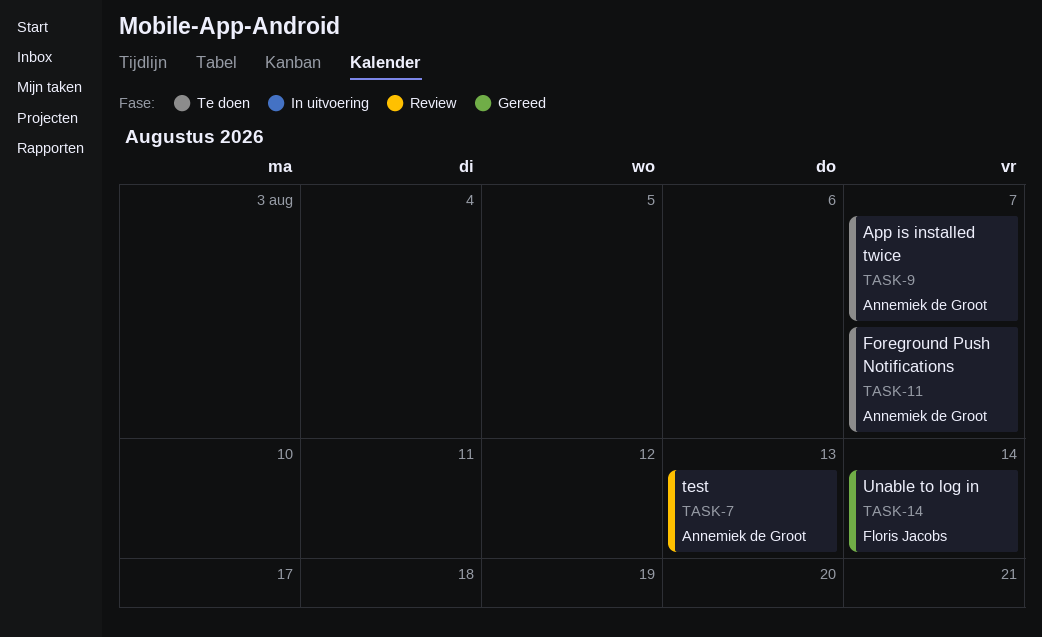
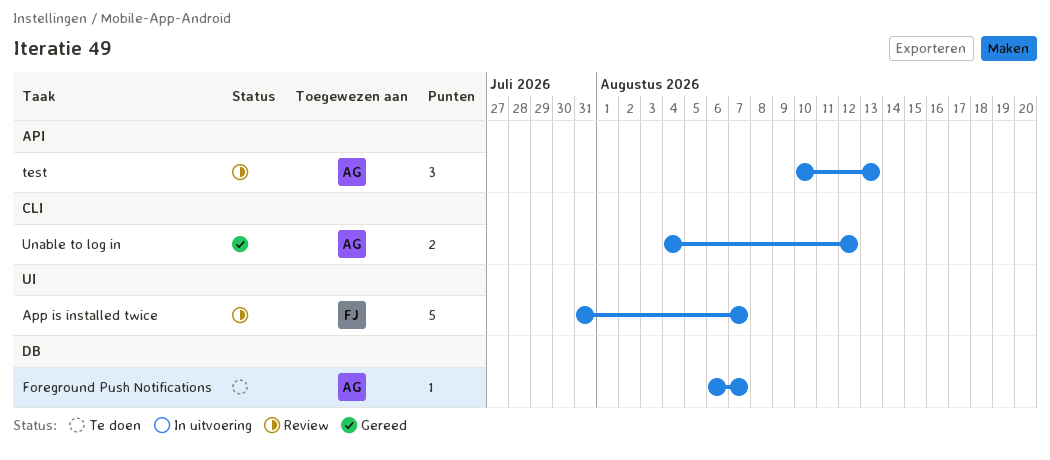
App is installed twice, status: Te doen -> Review
App is installed twice, owner: Annemiek de Groot -> Floris Jacobs
Unable to log in, owner: Floris Jacobs -> Annemiek de Groot
Unable to log in, due: Aug 14 -> Aug 12

